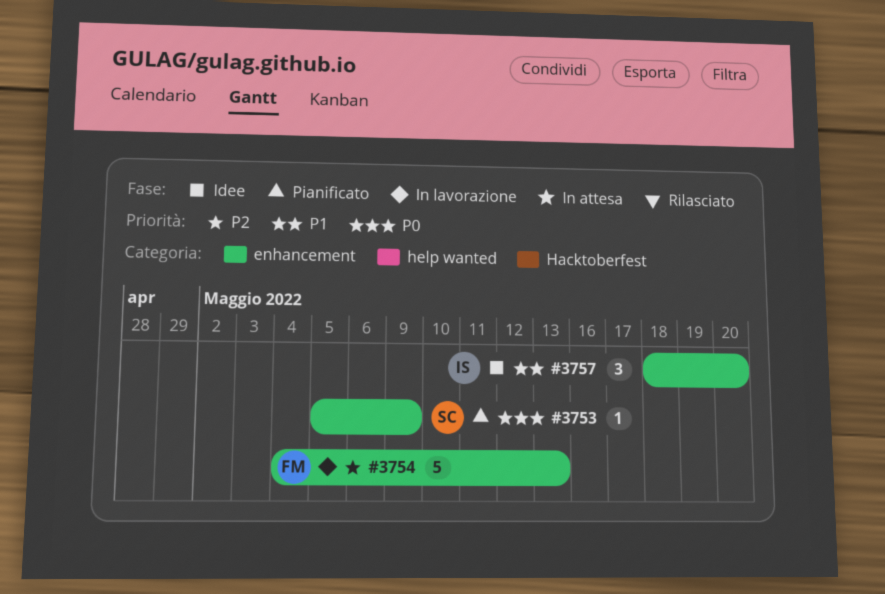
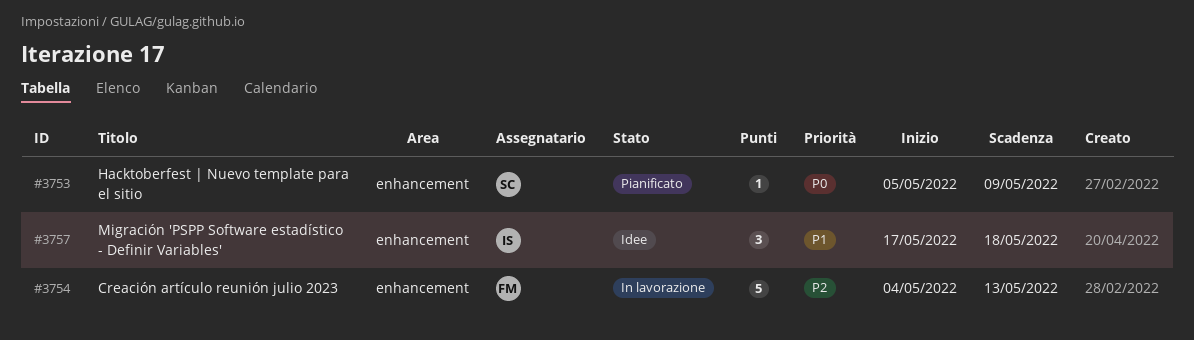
#3757, start: May 18 -> May 17
#3757, due: May 20 -> May 18

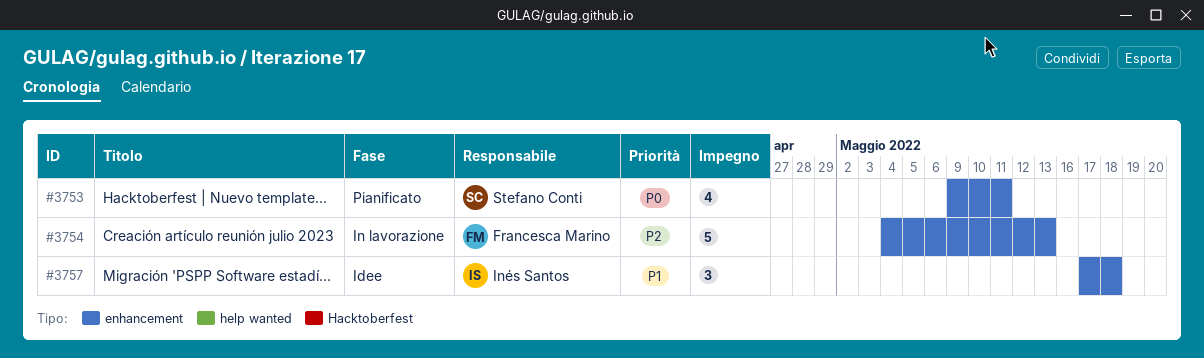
#3753, estimate: 1 -> 4
#3753, start: May 5 -> May 9
#3753, due: May 9 -> May 11

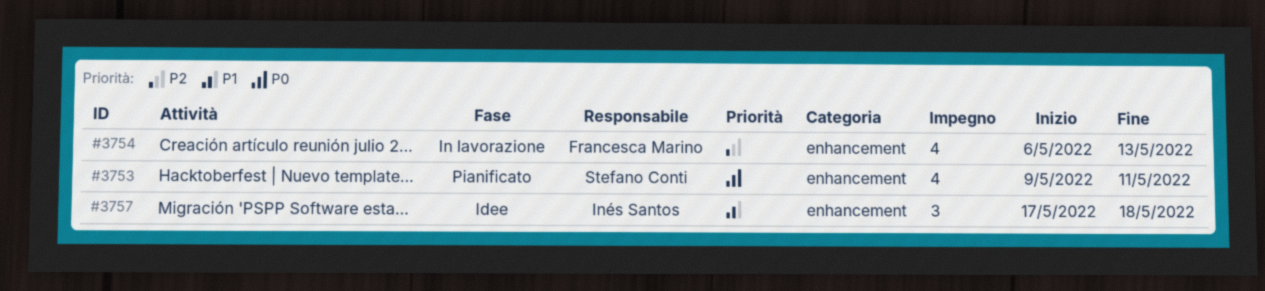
#3754, estimate: 5 -> 4
#3754, start: May 4 -> May 6

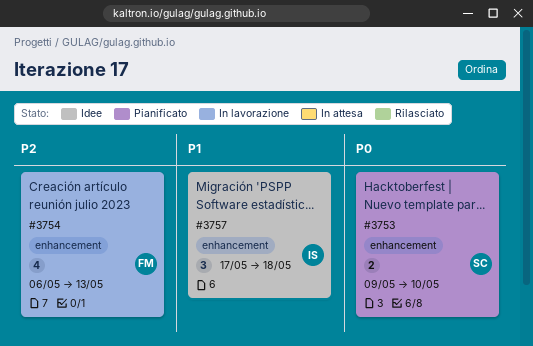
#3753, estimate: 4 -> 2
#3753, due: May 11 -> May 10

